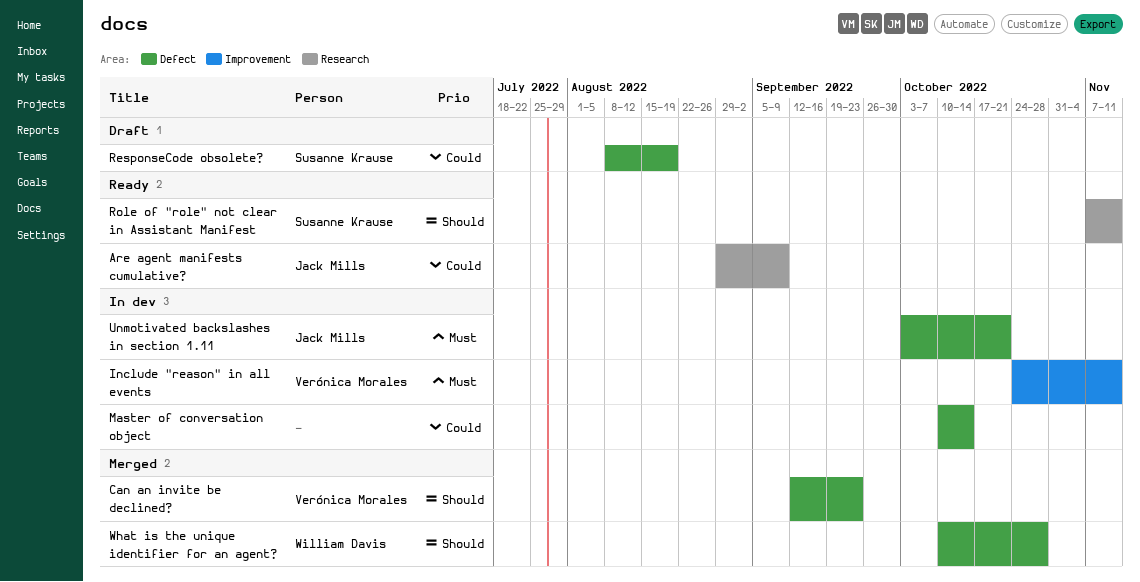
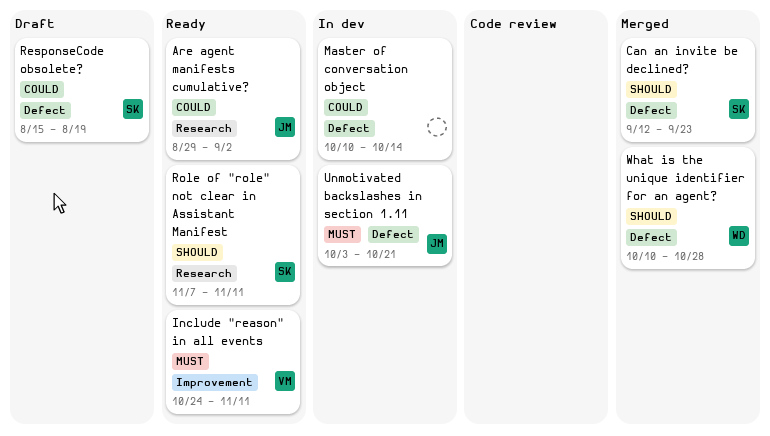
Are agent manifests cumulative?, due: Sep 9 -> Sep 2
Can an invite be declined?, owner: Verónica Morales -> Susanne Krause
Include "reason" in all events, status: In dev -> Ready
ResponseCode obsolete?, start: Aug 8 -> Aug 15

